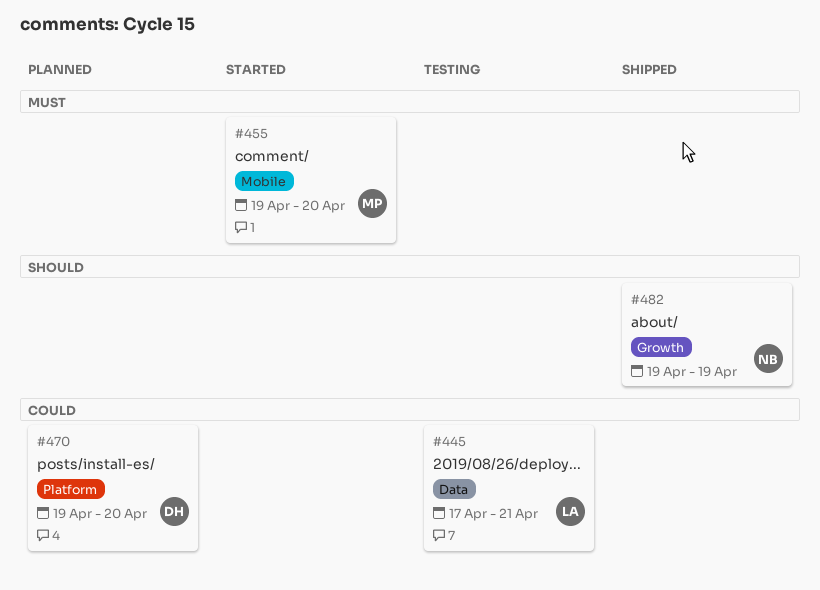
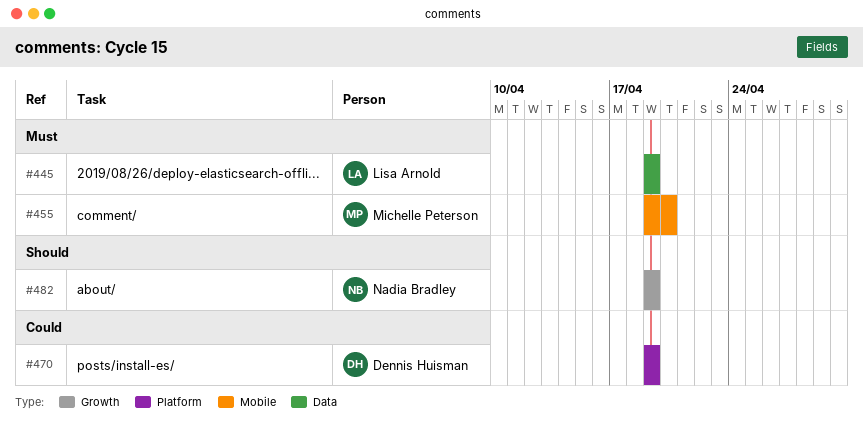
#445, priority: Could -> Must
#445, start: Apr 17 -> Apr 19
#445, due: Apr 21 -> Apr 19
#470, due: Apr 20 -> Apr 19

